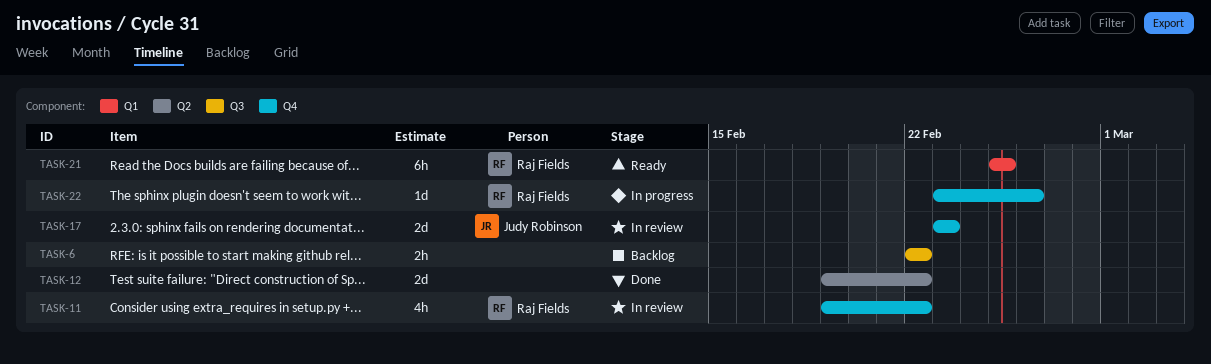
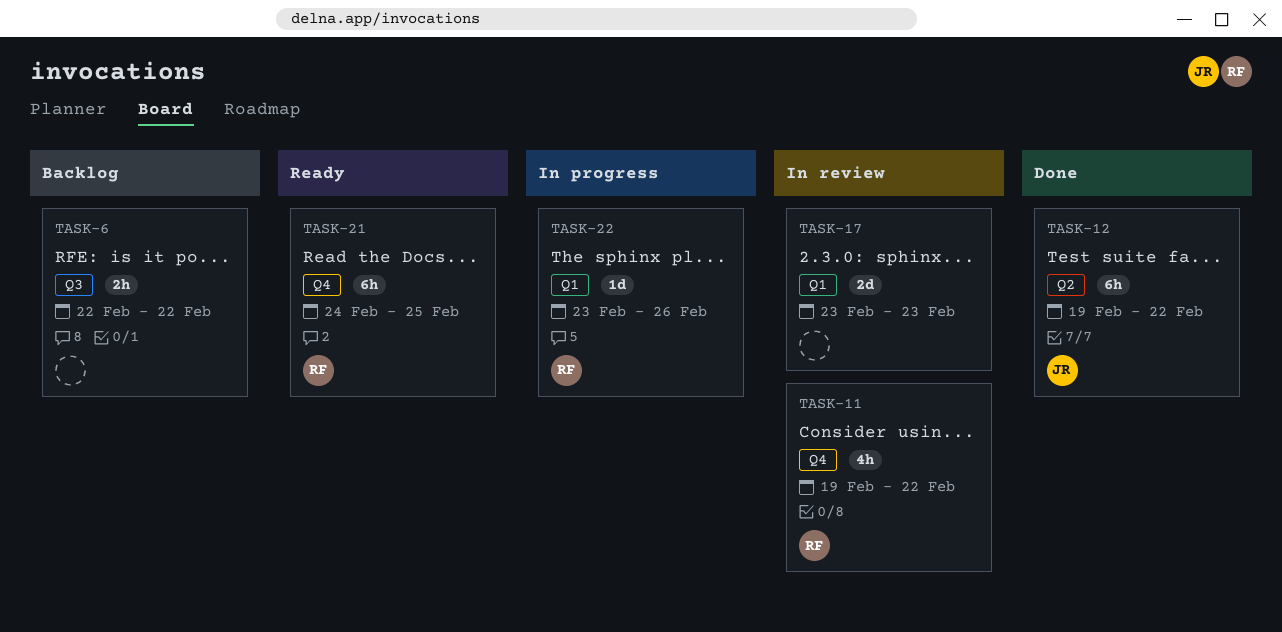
TASK-12, owner: none -> Judy Robinson
TASK-12, estimate: 2d -> 6h
TASK-17, owner: Judy Robinson -> none
TASK-17, label: Q4 -> Q1
TASK-21, label: Q1 -> Q4
TASK-21, start: Feb 25 -> Feb 24
TASK-22, label: Q4 -> Q1

